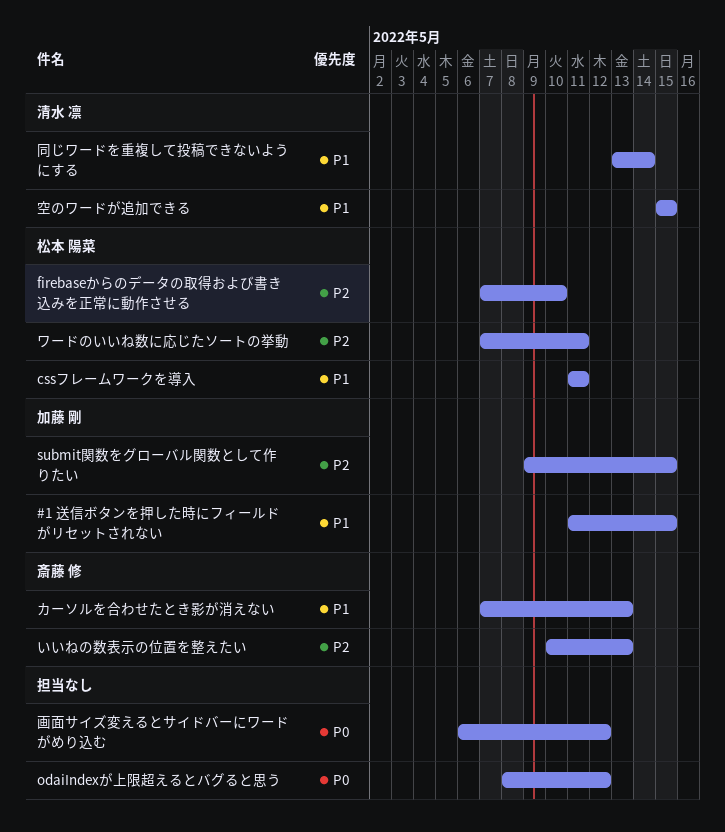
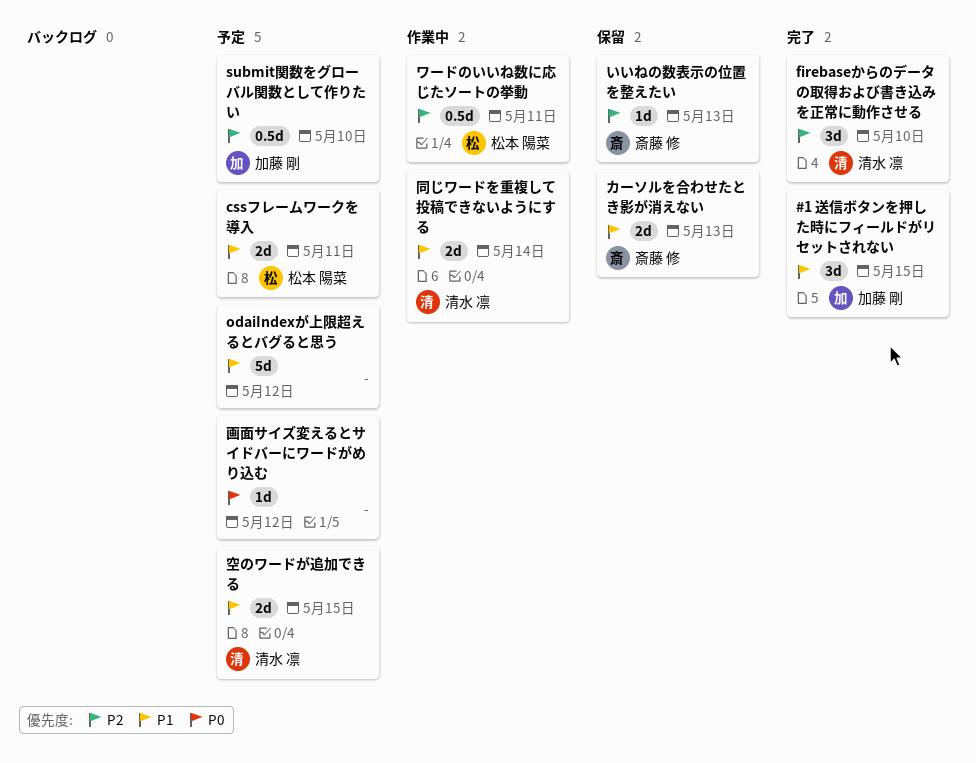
firebaseからのデータの取得および書き込みを正常に動作させる, owner: 松本 陽菜 -> 清水 凛
odaiIndexが上限超えるとバグると思う, priority: P0 -> P1
submit関数をグローバル関数として作りたい, due: May 15 -> May 10

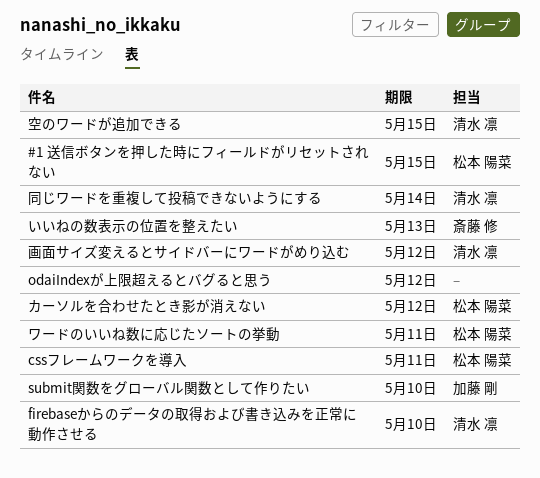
#1 送信ボタンを押した時にフィールドがリセットされない, owner: 加藤 剛 -> 松本 陽菜
カーソルを合わせたとき影が消えない, owner: 斎藤 修 -> 松本 陽菜
カーソルを合わせたとき影が消えない, due: May 13 -> May 12
画面サイズ変えるとサイドバーにワードがめり込む, owner: none -> 清水 凛

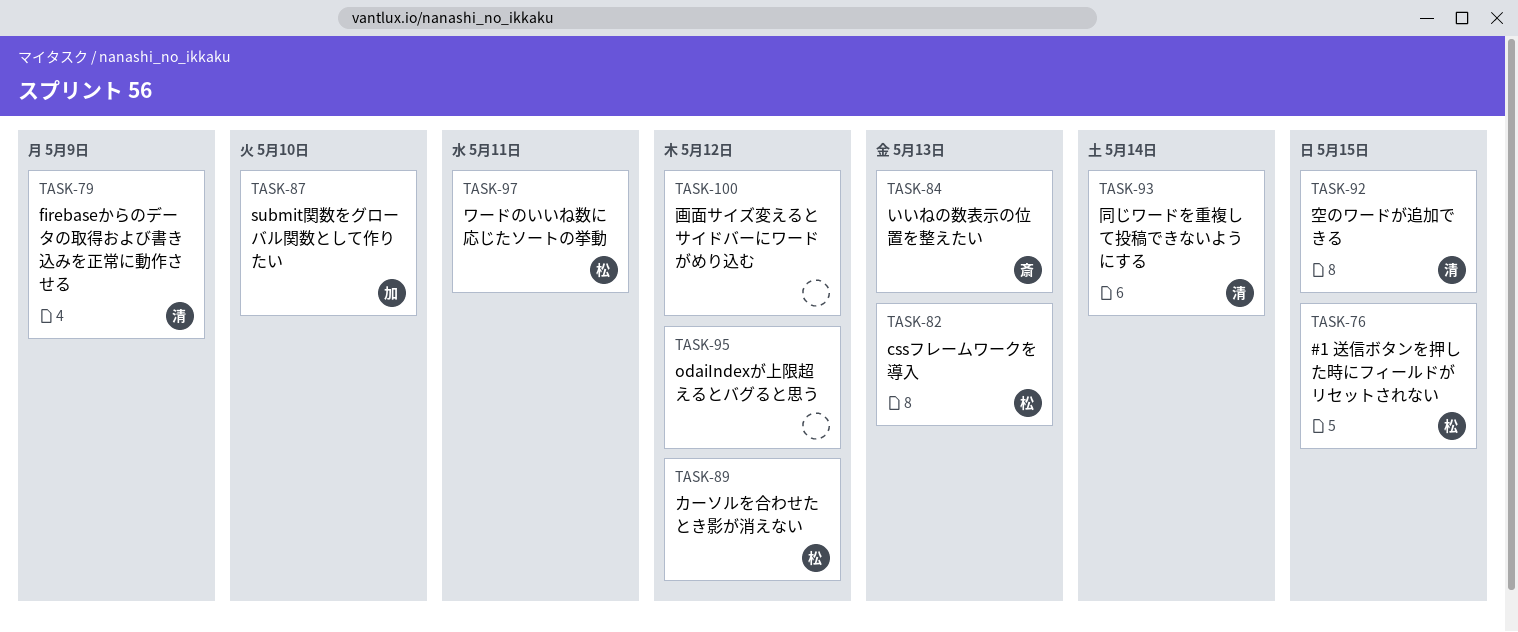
cssフレームワークを導入, due: May 11 -> May 13
firebaseからのデータの取得および書き込みを正常に動作させる, due: May 10 -> May 9
画面サイズ変えるとサイドバーにワードがめり込む, owner: 清水 凛 -> none

